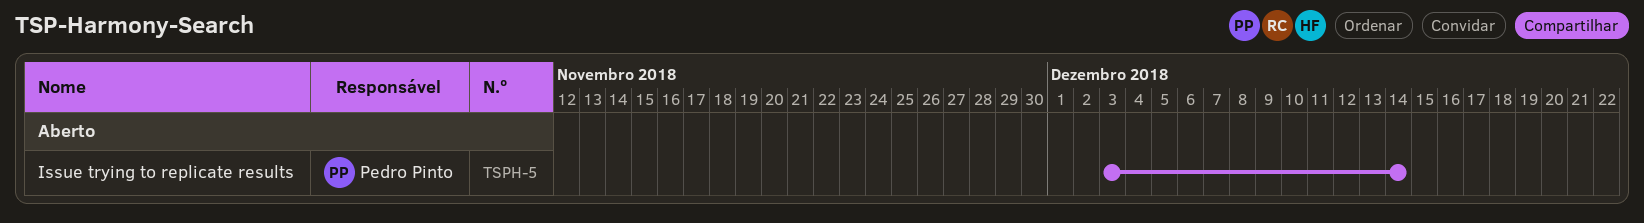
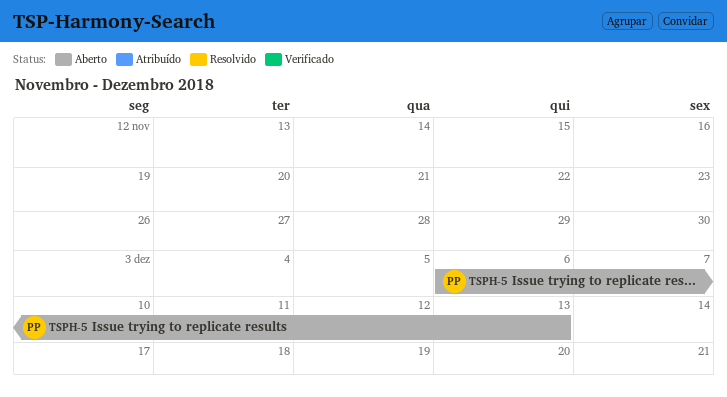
TSPH-5, start: Dec 3 -> Dec 6
TSPH-5, due: Dec 14 -> Dec 13

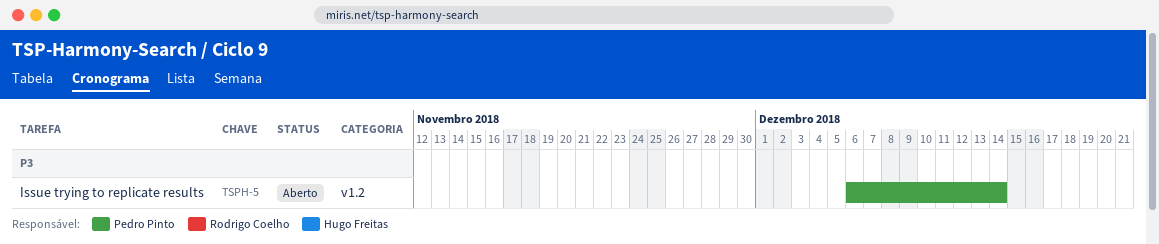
TSPH-5, due: Dec 13 -> Dec 14

